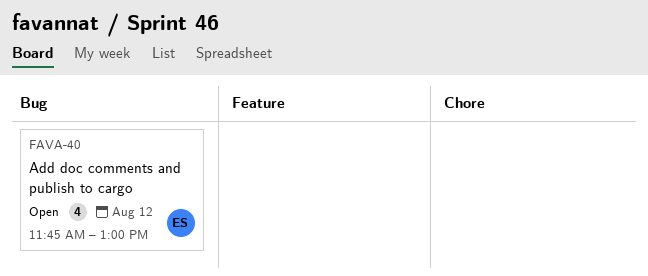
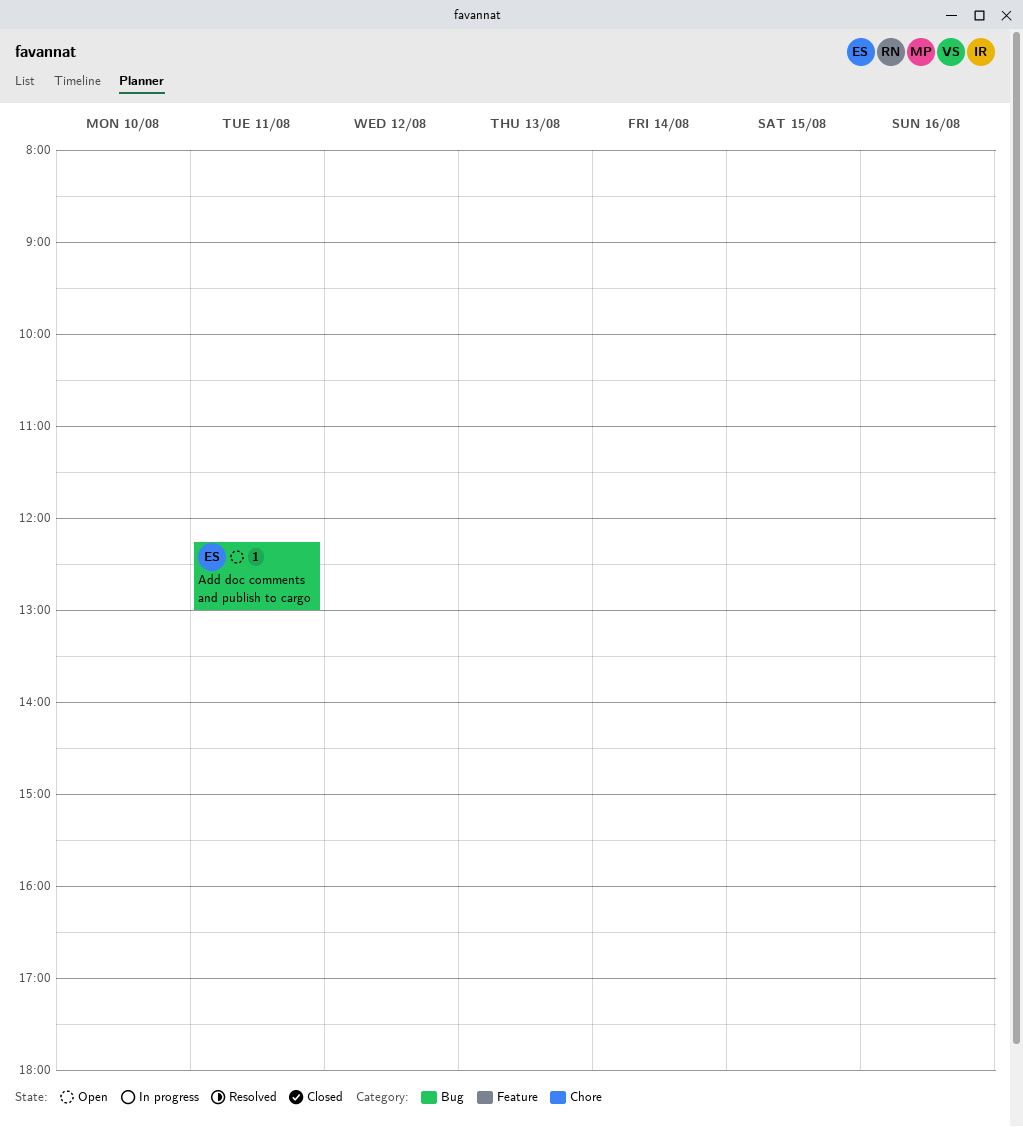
Add doc comments and publish to cargo, estimate: 4 -> 1
Add doc comments and publish to cargo, day: Aug 12 -> Aug 11
Add doc comments and publish to cargo, begins: 11:45 -> 12:15

